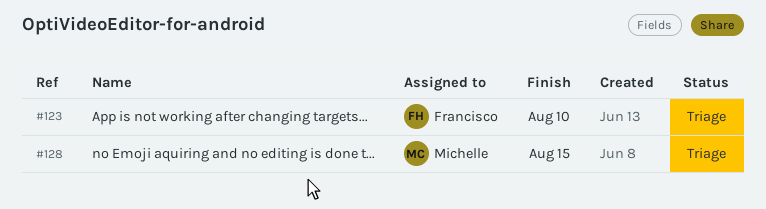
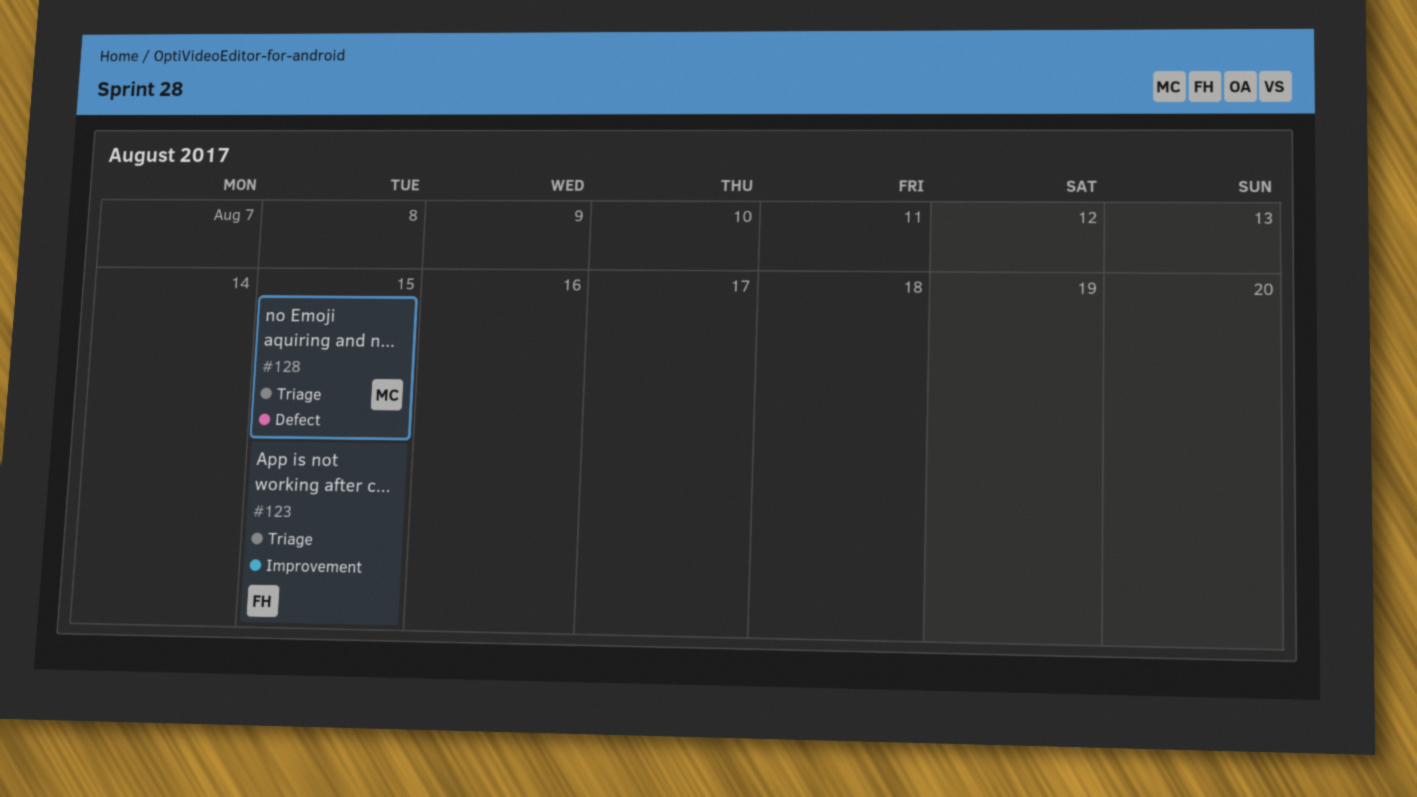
#123, due: Aug 10 -> Aug 15

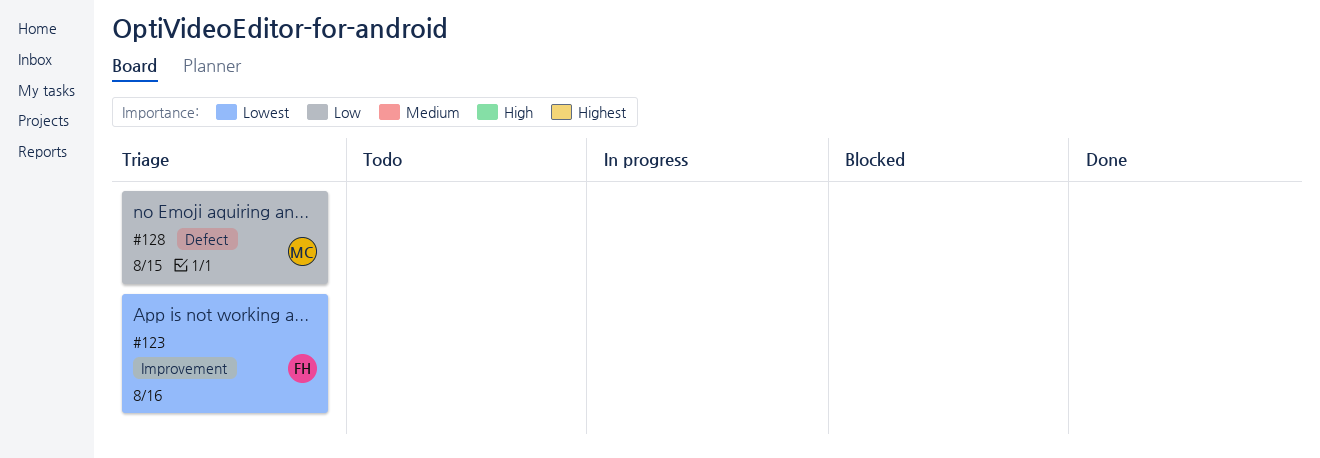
#123, due: Aug 15 -> Aug 16

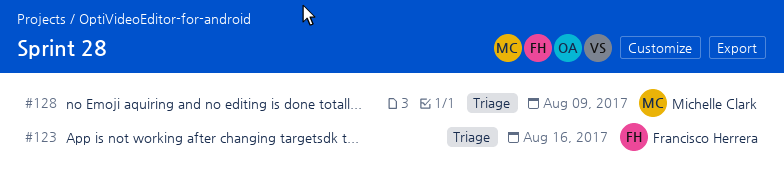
#128, due: Aug 15 -> Aug 9

